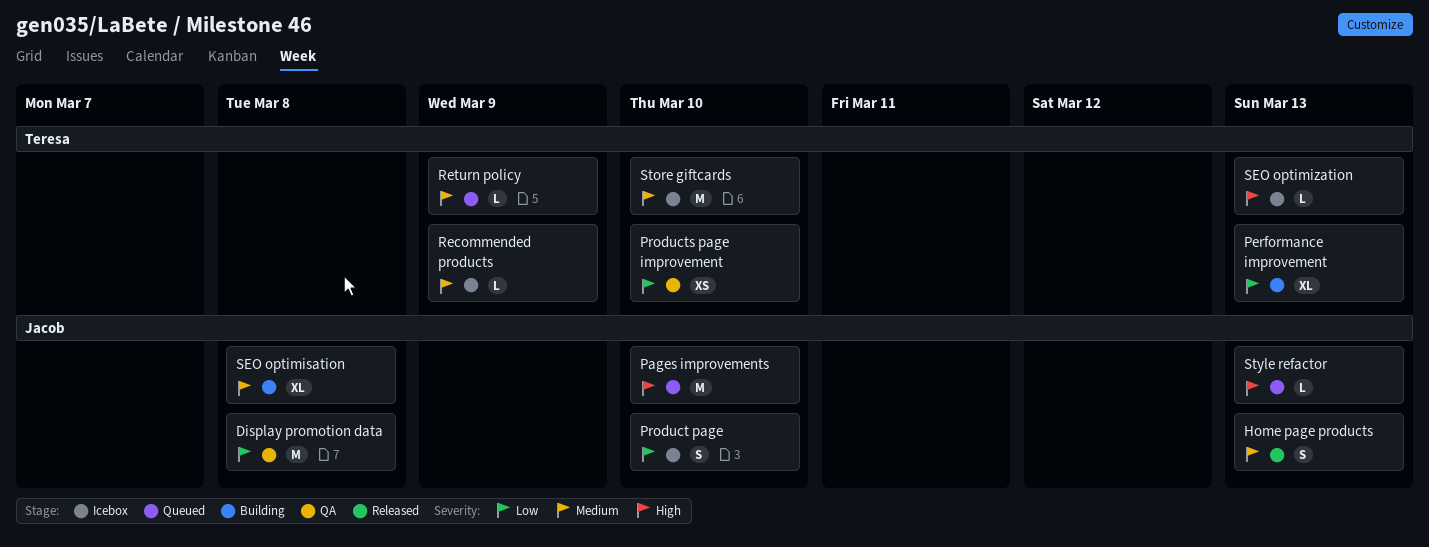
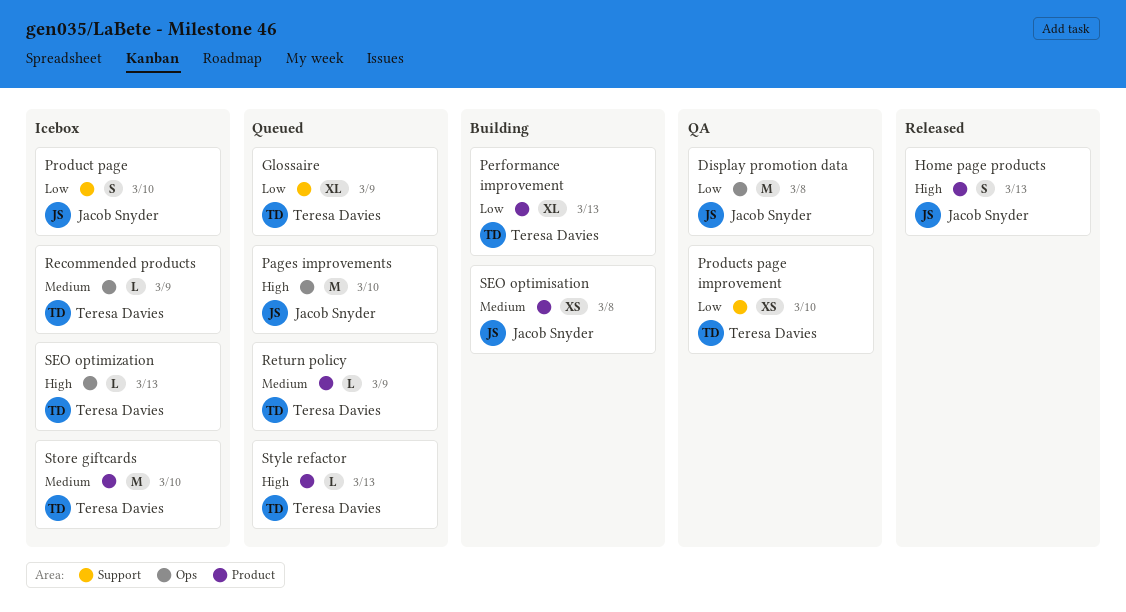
Glossaire: none -> present
Home page products, priority: Medium -> High
SEO optimisation, estimate: XL -> XS
Style refactor, owner: Jacob Snyder -> Teresa Davies

